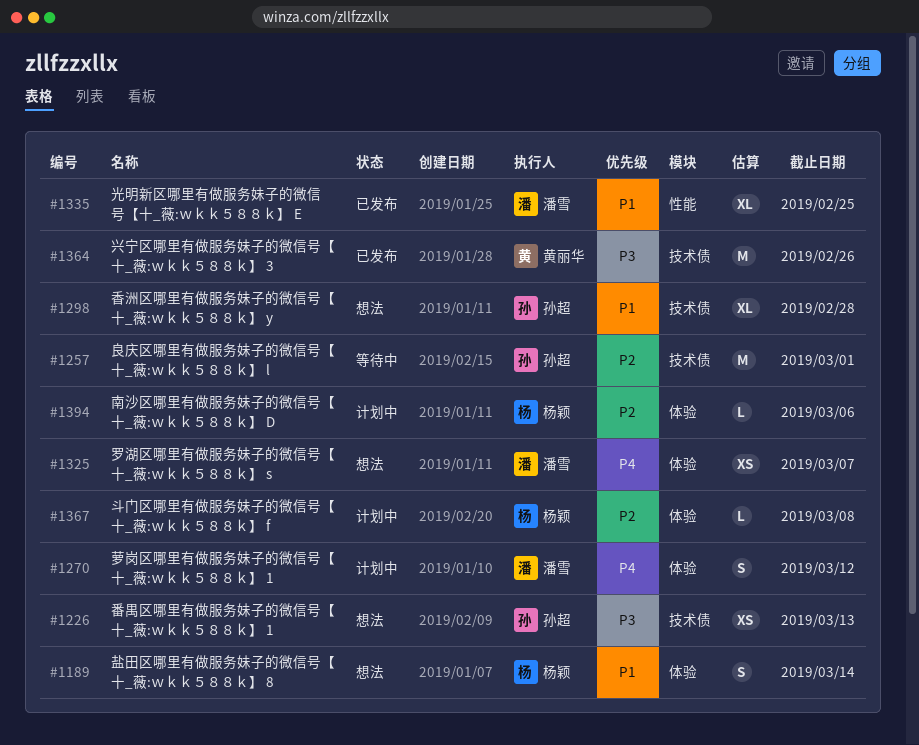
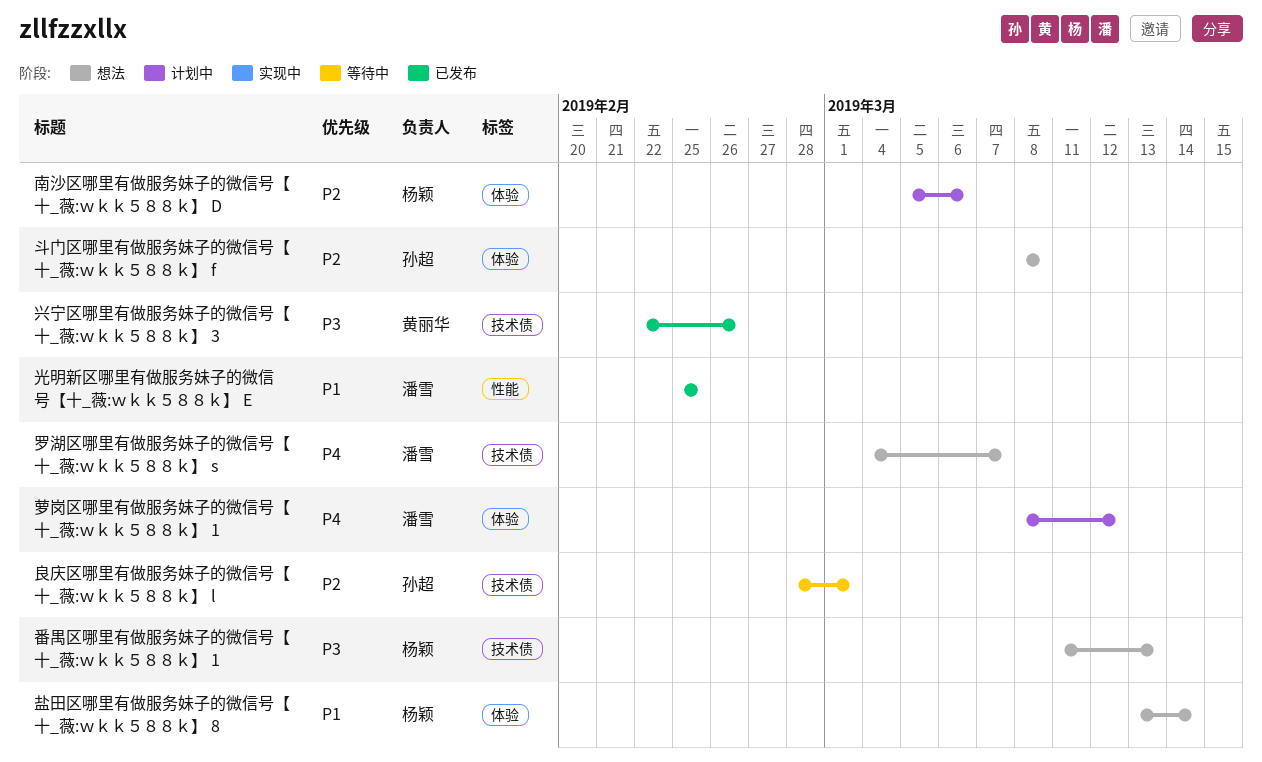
斗门区哪里有做服务妹子的微信号【十_薇:ｗｋｋ５８８ｋ】 f, status: 计划中 -> 想法
斗门区哪里有做服务妹子的微信号【十_薇:ｗｋｋ５８８ｋ】 f, owner: 杨颖 -> 孙超
番禺区哪里有做服务妹子的微信号【十_薇:ｗｋｋ５８８ｋ】 1, owner: 孙超 -> 杨颖
罗湖区哪里有做服务妹子的微信号【十_薇:ｗｋｋ５８８ｋ】 s, label: 体验 -> 技术债
香洲区哪里有做服务妹子的微信号【十_薇:ｗｋｋ５８８ｋ】 y: present -> none

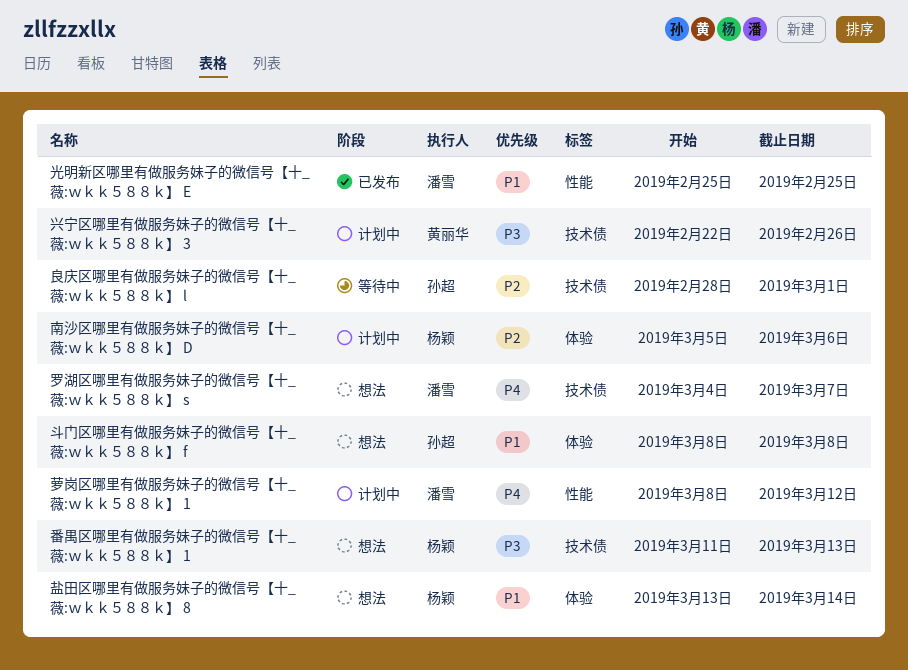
兴宁区哪里有做服务妹子的微信号【十_薇:ｗｋｋ５８８ｋ】 3, status: 已发布 -> 计划中
斗门区哪里有做服务妹子的微信号【十_薇:ｗｋｋ５８８ｋ】 f, priority: P2 -> P1
萝岗区哪里有做服务妹子的微信号【十_薇:ｗｋｋ５８８ｋ】 1, label: 体验 -> 性能

